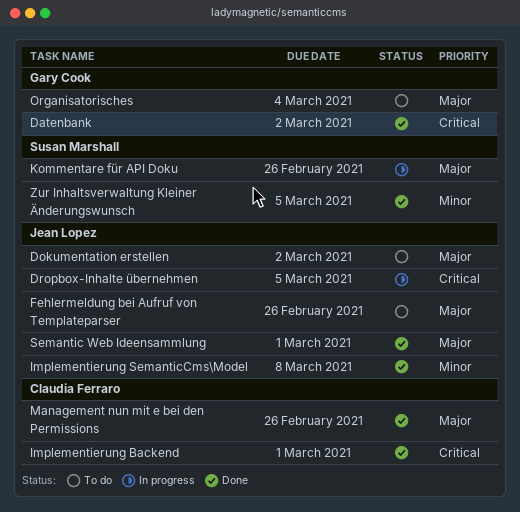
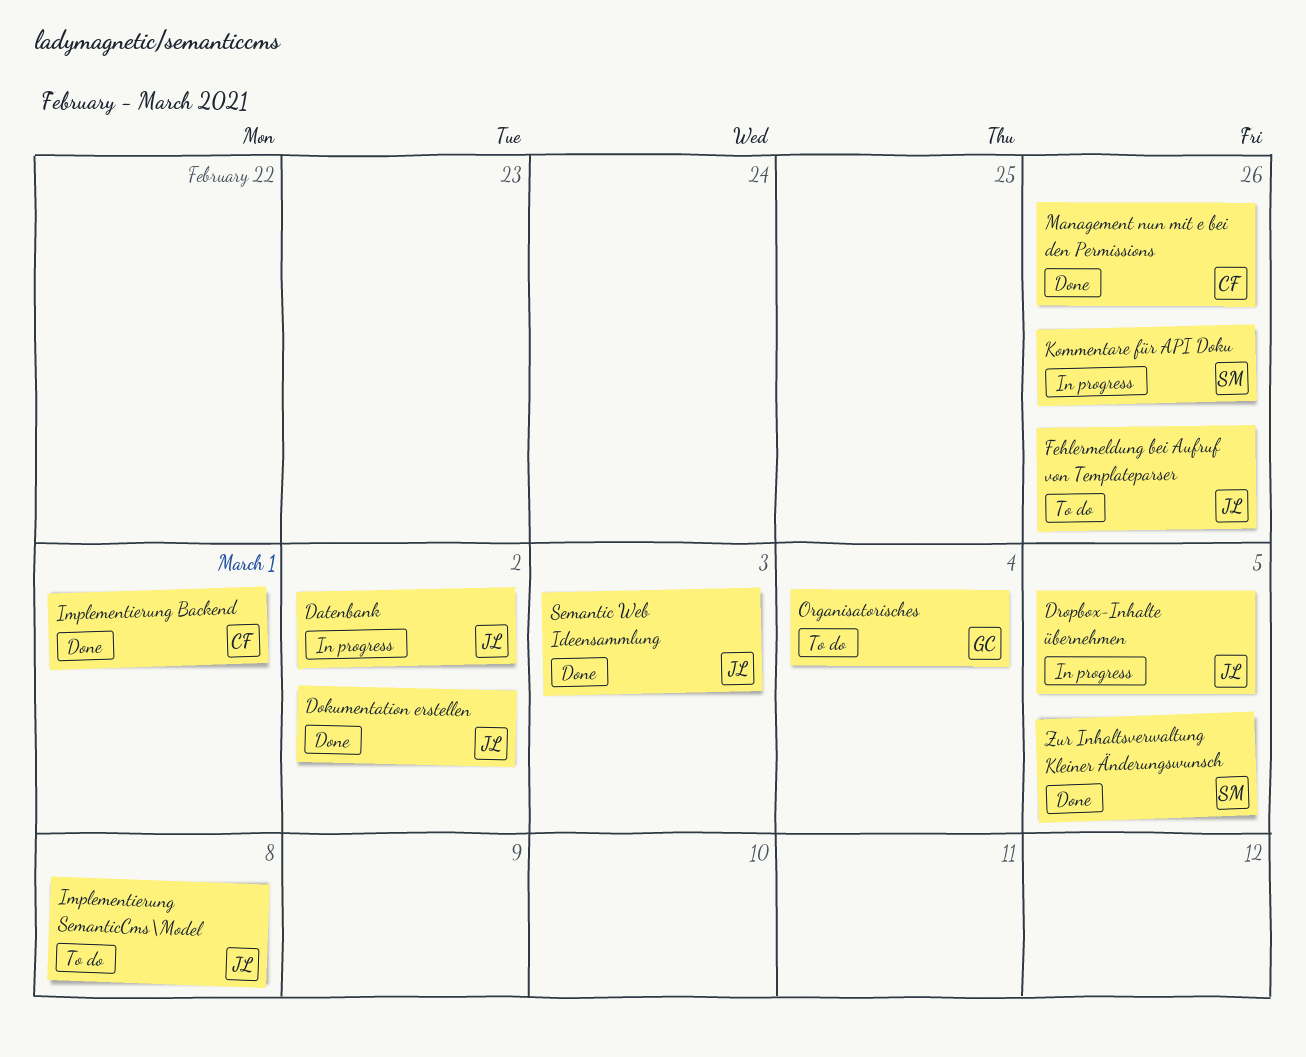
Datenbank, status: Done -> In progress
Datenbank, owner: Gary Cook -> Jean Lopez
Dokumentation erstellen, status: To do -> Done
Implementierung SemanticCms\Model, status: Done -> To do
Semantic Web Ideensammlung, due: Mar 1 -> Mar 3

